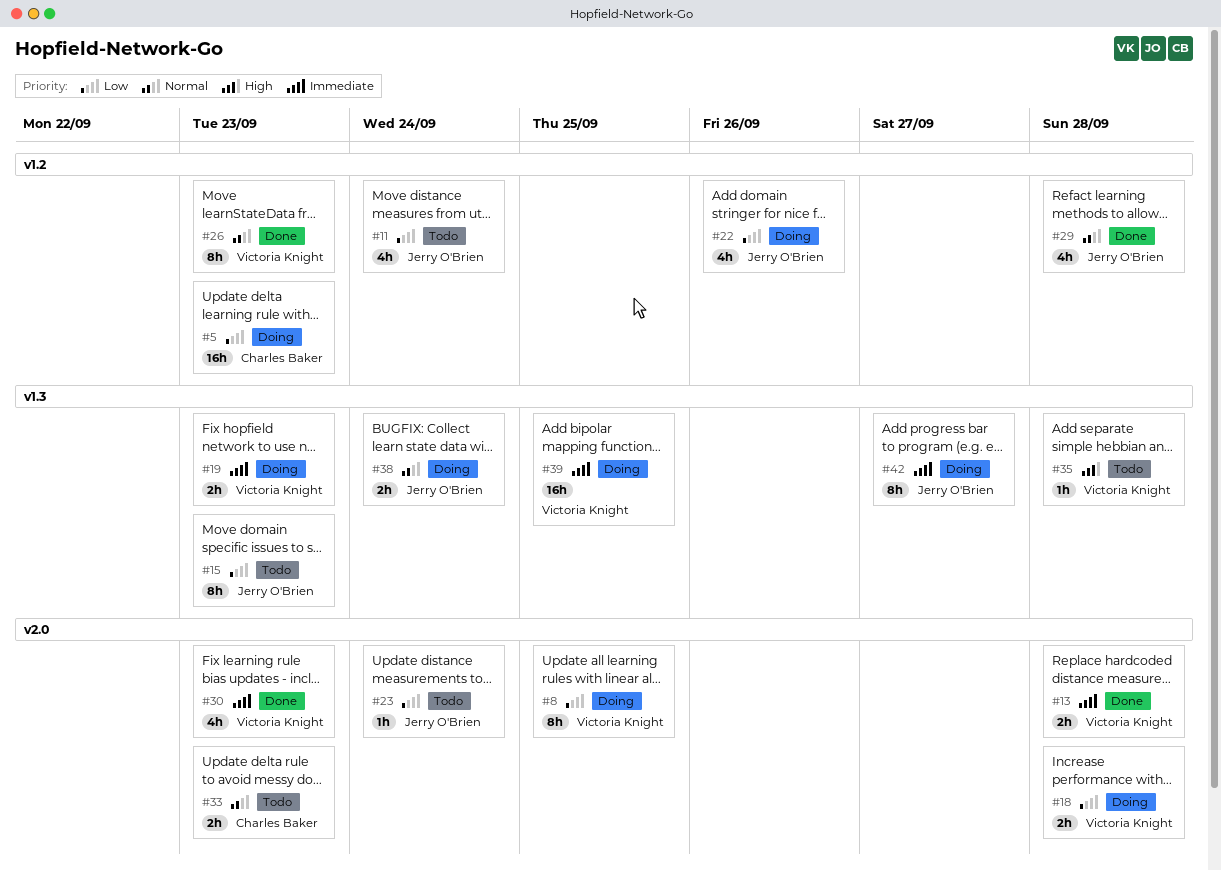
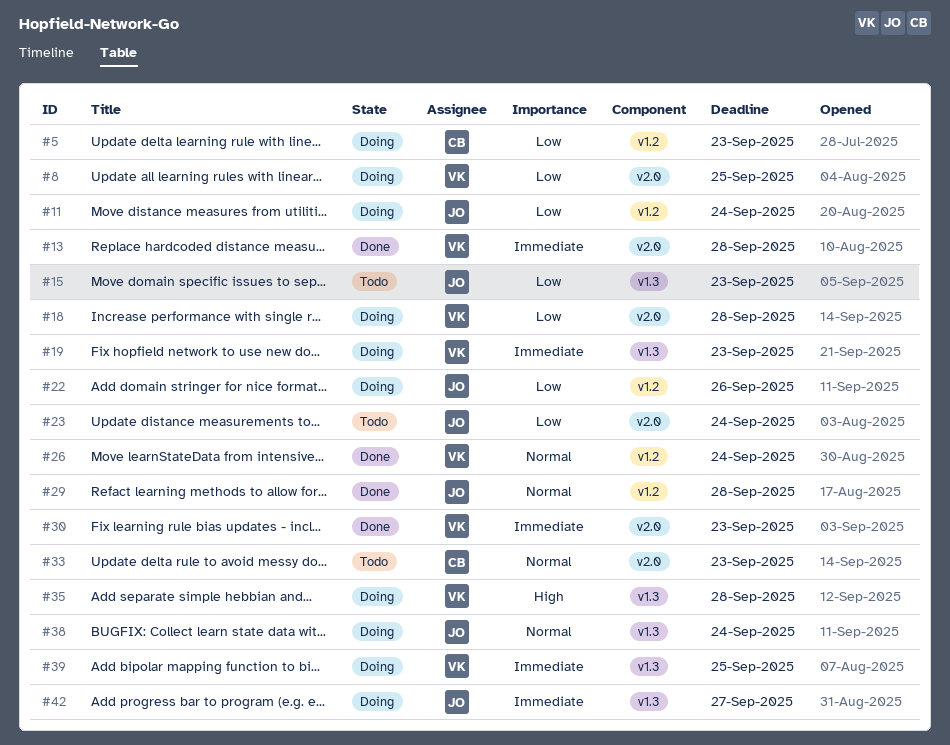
#11, status: Todo -> Doing
#26, due: Sep 23 -> Sep 24
#35, status: Todo -> Doing

